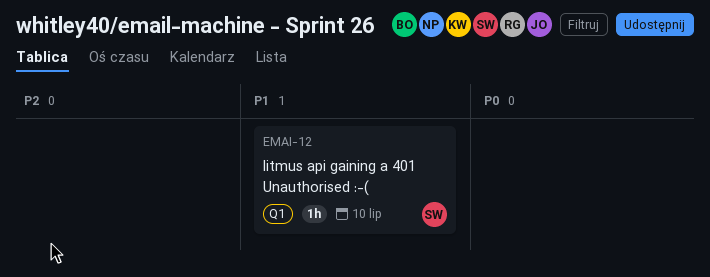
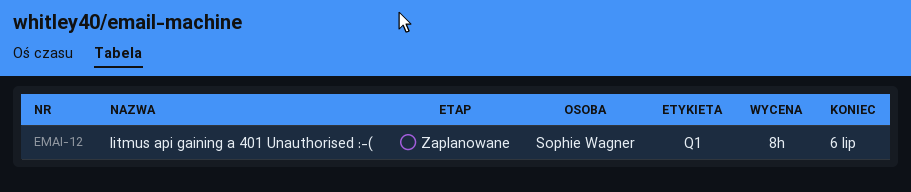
EMAI-12, estimate: 1h -> 8h
EMAI-12, due: Jul 10 -> Jul 6

